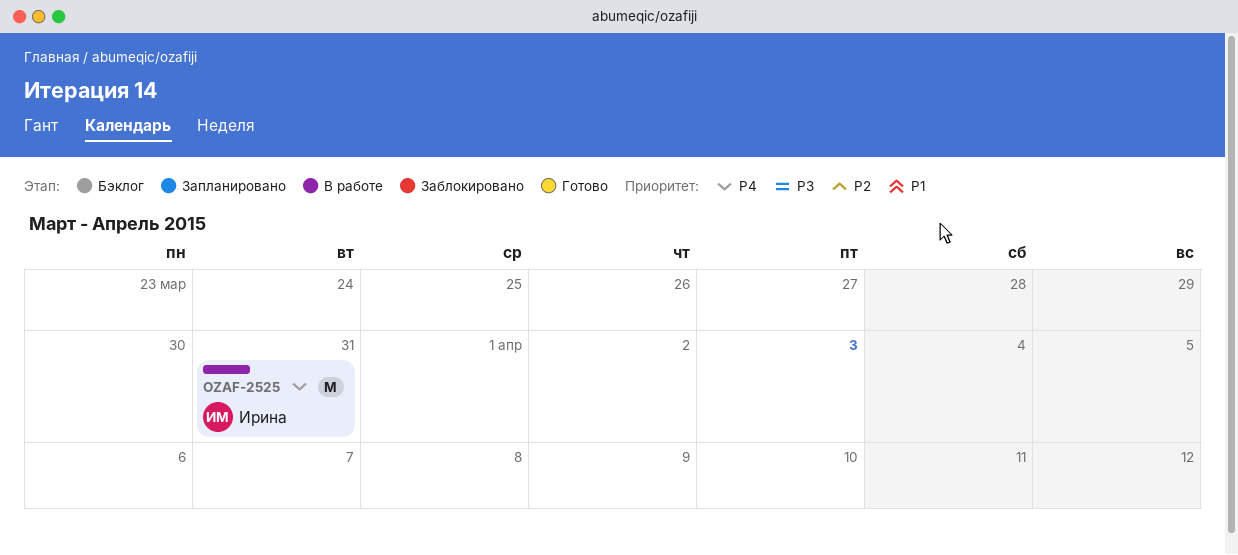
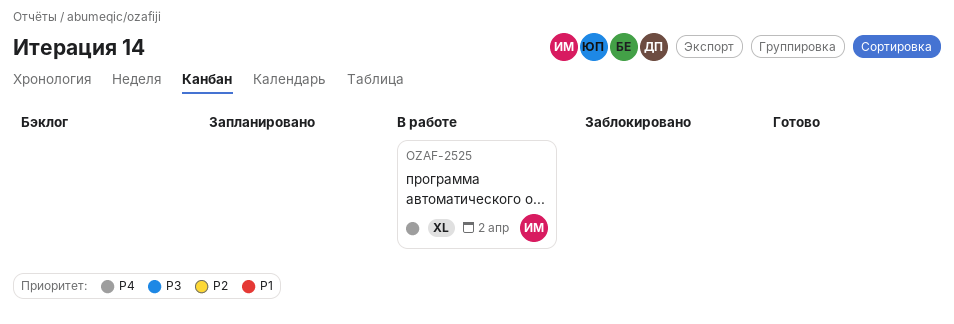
OZAF-2525, estimate: M -> XL
OZAF-2525, due: Mar 31 -> Apr 2

